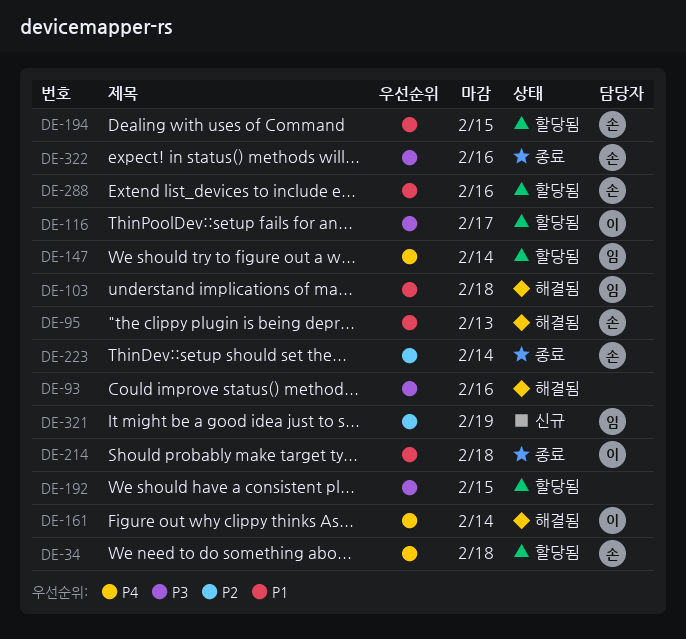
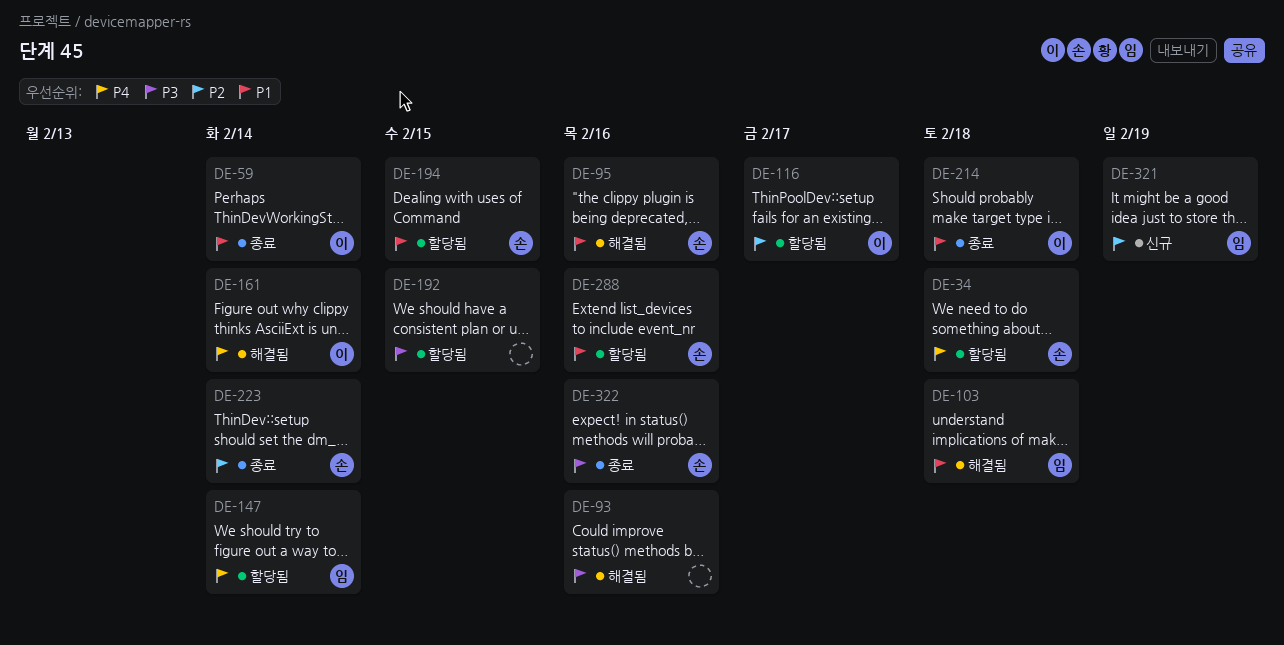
DE-59: none -> present
DE-95, due: Feb 13 -> Feb 16
DE-116, priority: P3 -> P2

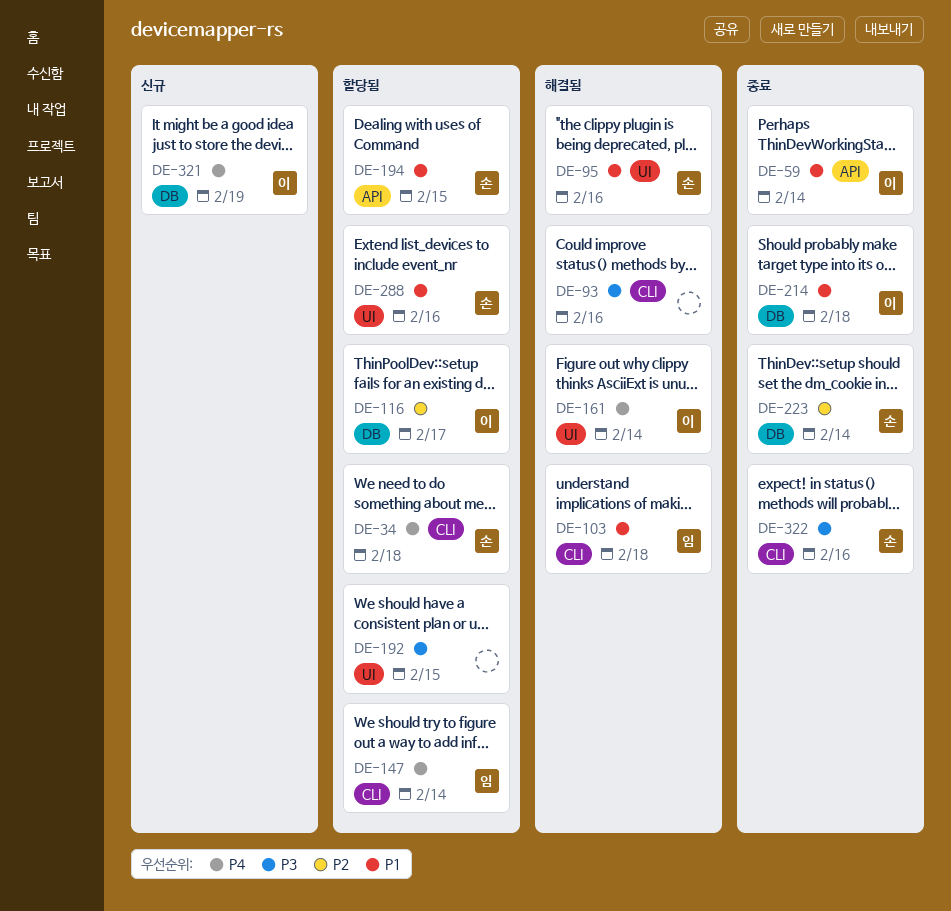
DE-321, owner: 임 -> 이
DE-321, priority: P2 -> P4

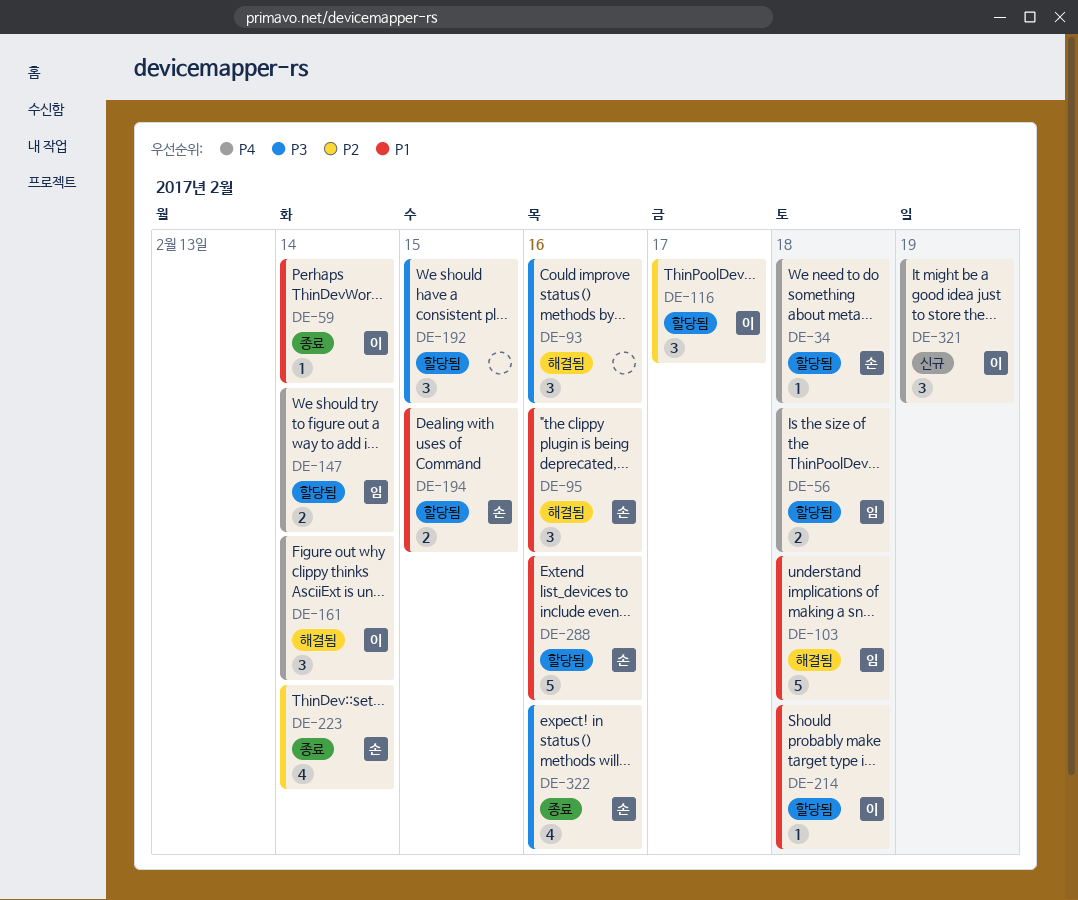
DE-56: none -> present
DE-214, status: 종료 -> 할당됨

